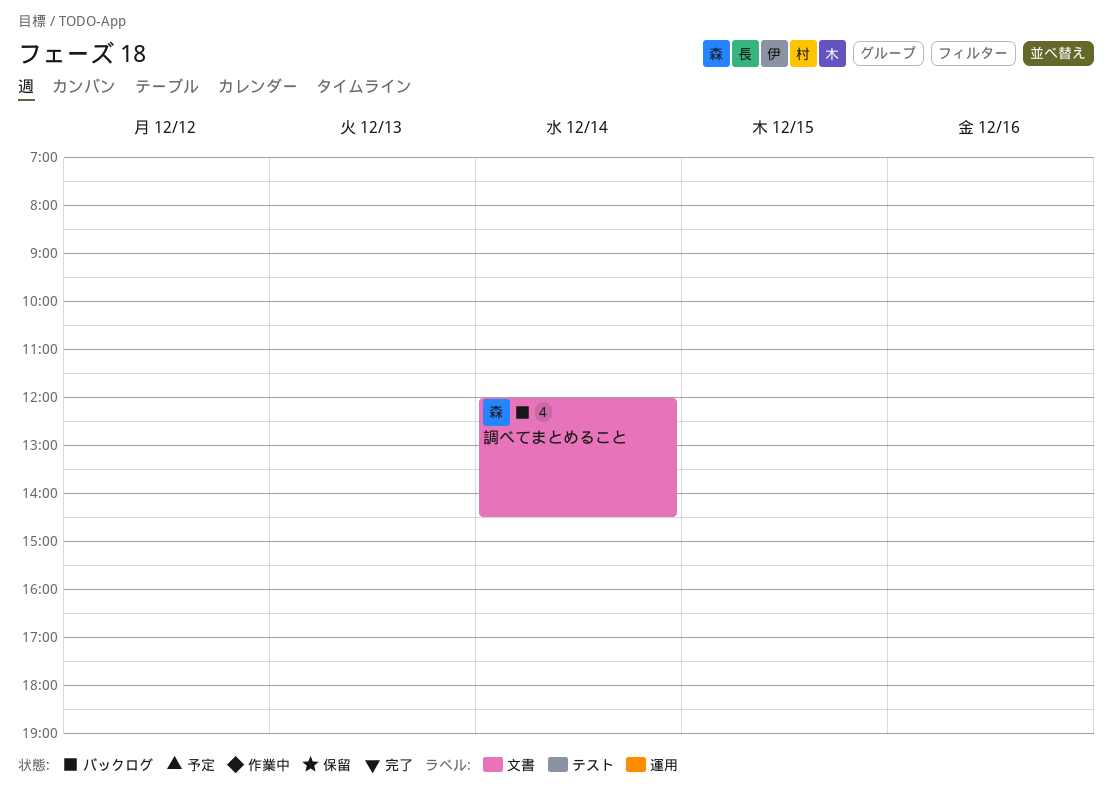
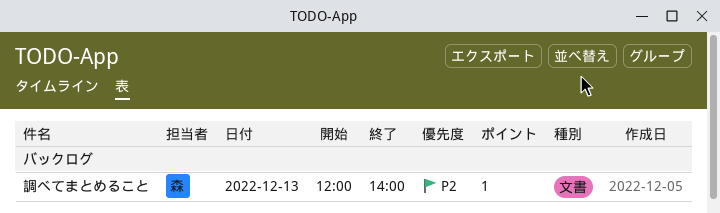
調べてまとめること, estimate: 4 -> 1
調べてまとめること, day: Dec 14 -> Dec 13
調べてまとめること, ends: 14:30 -> 14:00

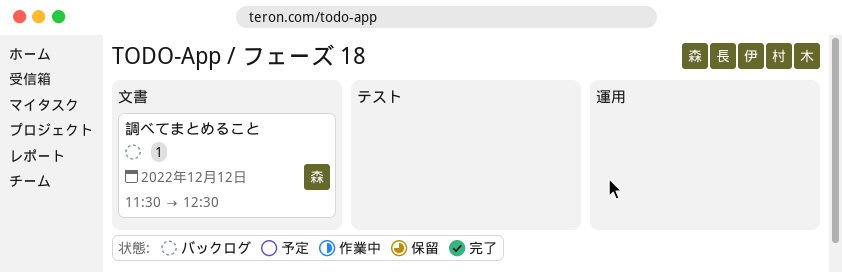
調べてまとめること, day: Dec 13 -> Dec 12
調べてまとめること, begins: 12:00 -> 11:30
調べてまとめること, ends: 14:00 -> 12:30

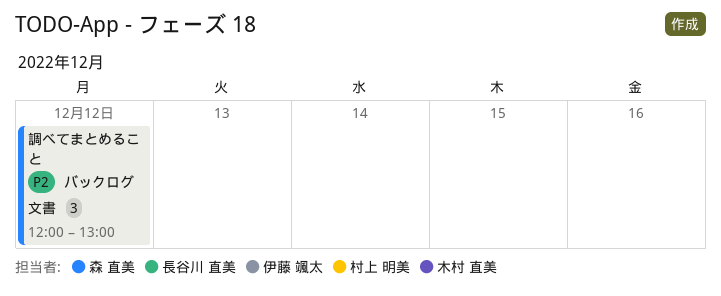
調べてまとめること, estimate: 1 -> 3
調べてまとめること, begins: 11:30 -> 12:00
調べてまとめること, ends: 12:30 -> 13:00

